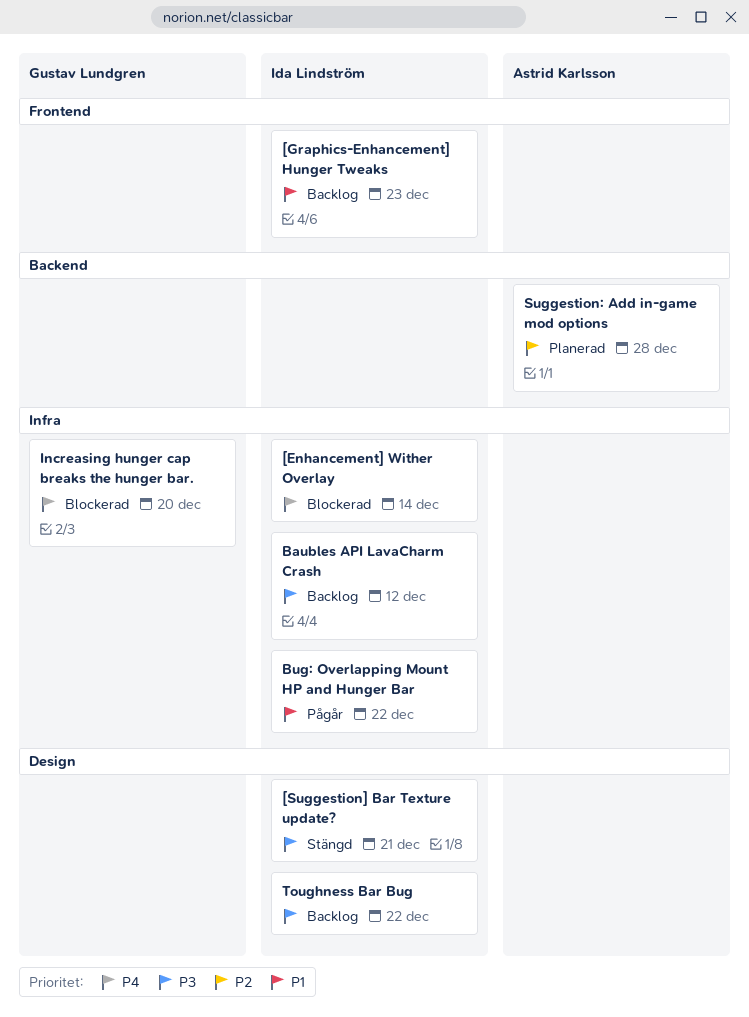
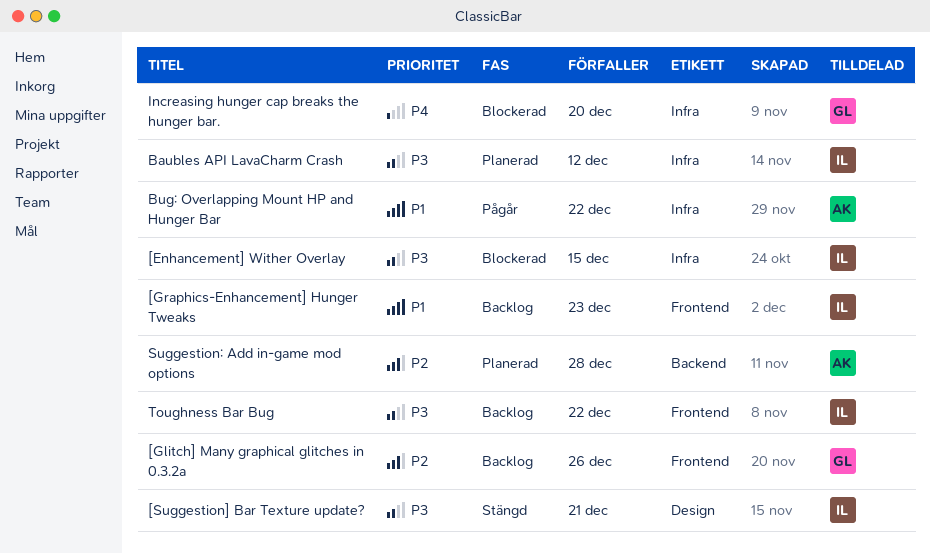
[Enhancement] Wither Overlay, priority: P4 -> P3
[Enhancement] Wither Overlay, due: Dec 14 -> Dec 15
[Glitch] Many graphical glitches in 0.3.2a: none -> present
Baubles API LavaCharm Crash, status: Backlog -> Planerad
Bug: Overlapping Mount HP and Hunger Bar, owner: Ida Lindström -> Astrid Karlsson
Toughness Bar Bug, label: Design -> Frontend

